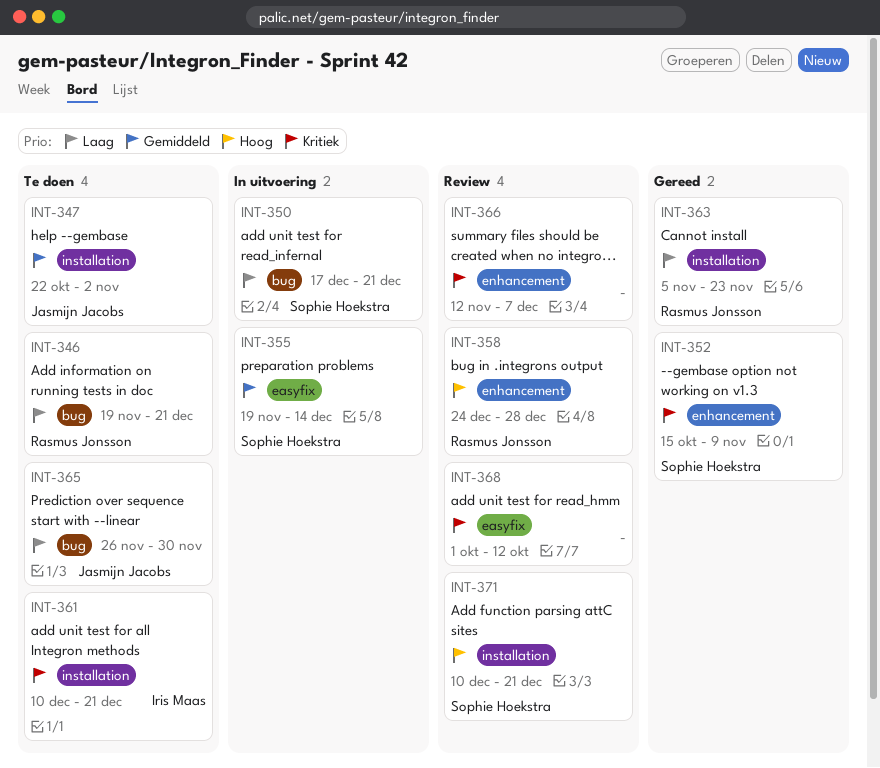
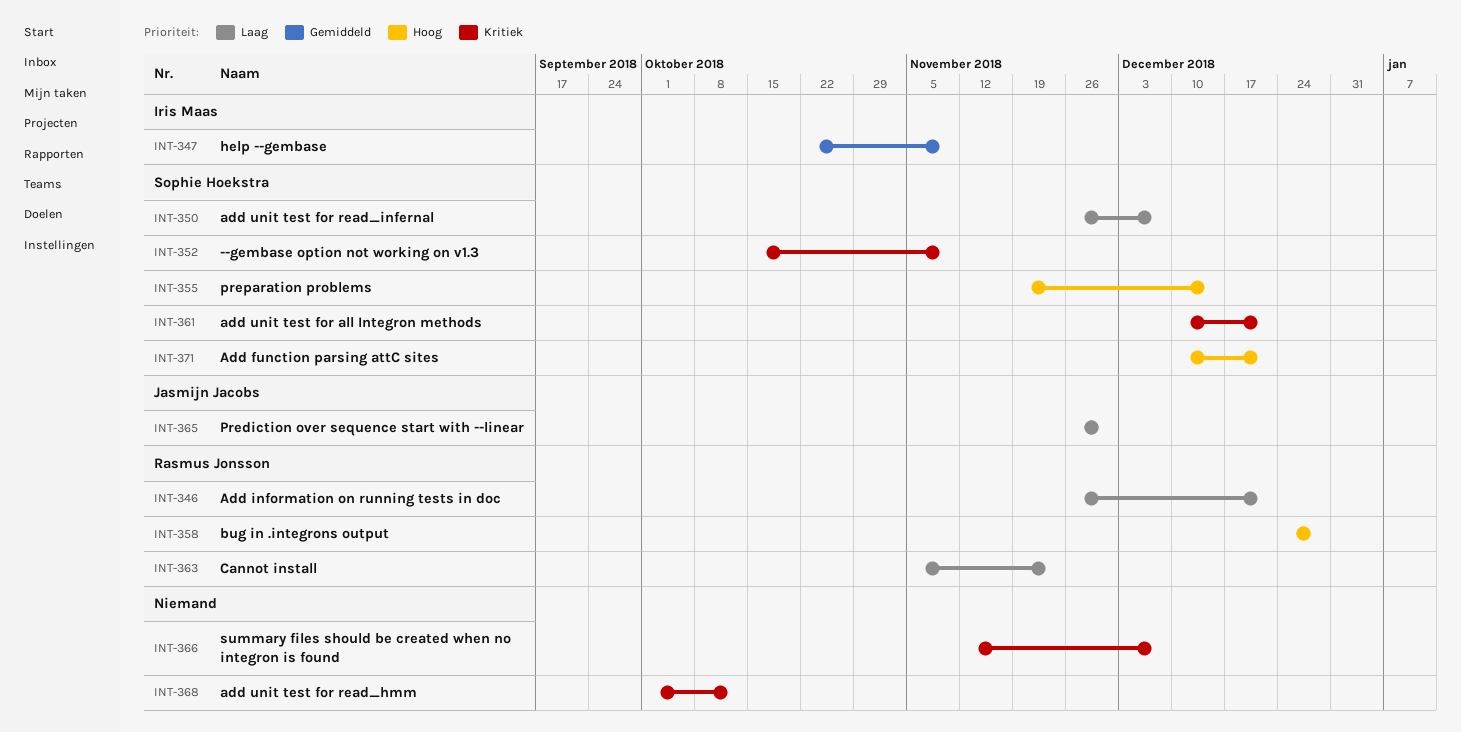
INT-346, start: Nov 19 -> Nov 26
INT-347, owner: Jasmijn Jacobs -> Iris Maas
INT-347, due: Nov 2 -> Nov 9
INT-350, start: Dec 17 -> Nov 26
INT-350, due: Dec 21 -> Dec 7
INT-355, priority: Gemiddeld -> Hoog
INT-361, owner: Iris Maas -> Sophie Hoekstra

